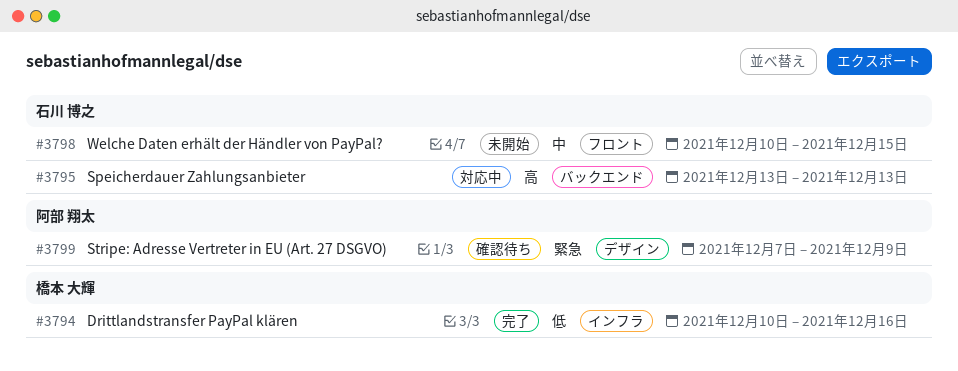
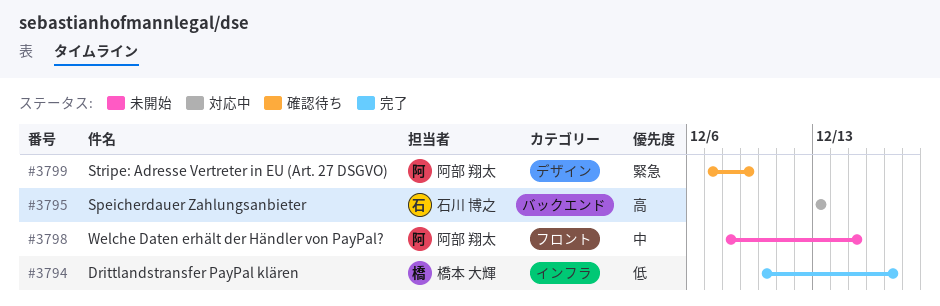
#3794, due: Dec 16 -> Dec 17
#3798, owner: 石川 博之 -> 阿部 翔太
#3798, start: Dec 10 -> Dec 8

